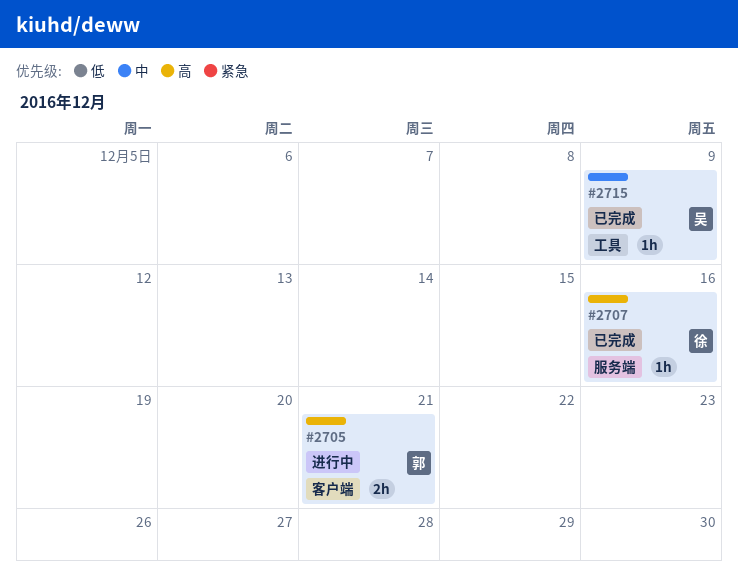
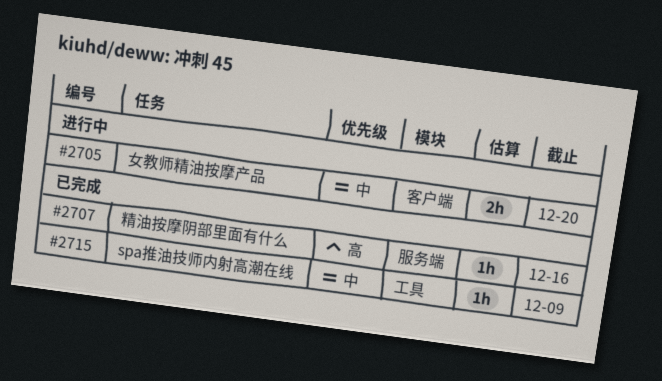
#2705, priority: 高 -> 中
#2705, due: Dec 21 -> Dec 20

